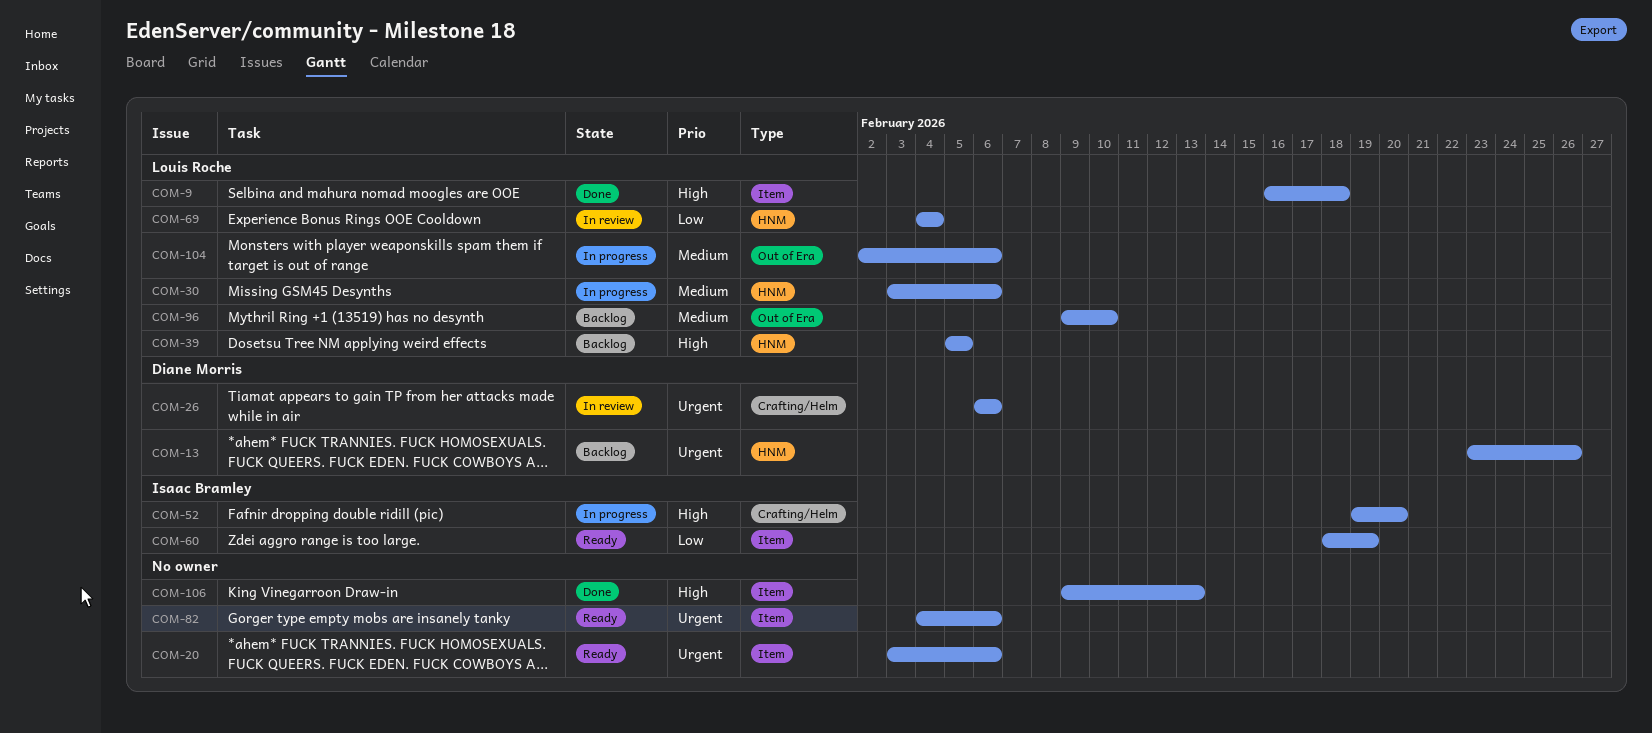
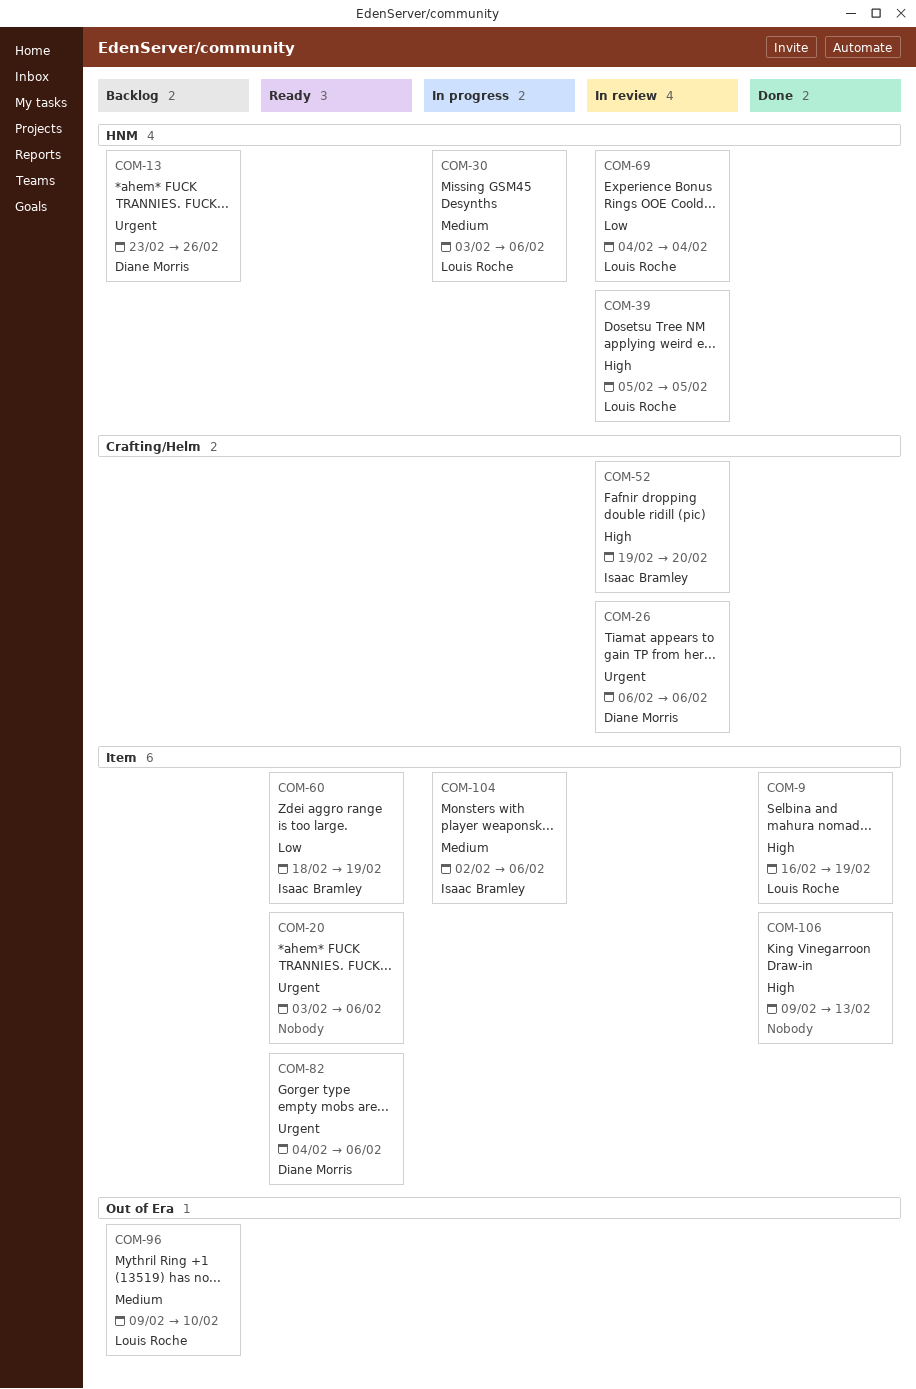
COM-9, due: Feb 18 -> Feb 19
COM-39, status: Backlog -> In review
COM-52, status: In progress -> In review
COM-82, owner: none -> Diane Morris
COM-104, owner: Louis Roche -> Isaac Bramley
COM-104, label: Out of Era -> Item

